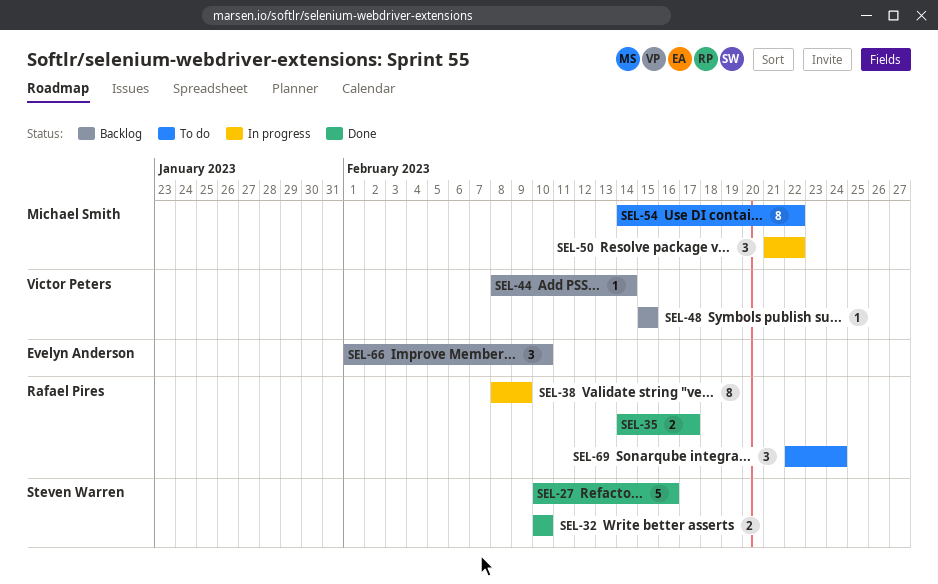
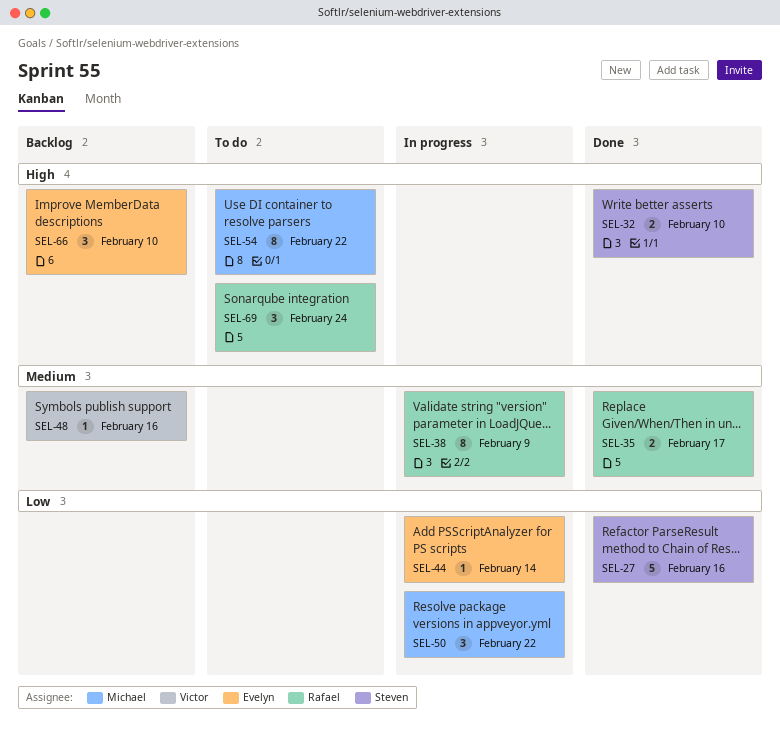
SEL-44, status: Backlog -> In progress
SEL-44, owner: Victor Peters -> Evelyn Anderson
SEL-48, due: Feb 15 -> Feb 16

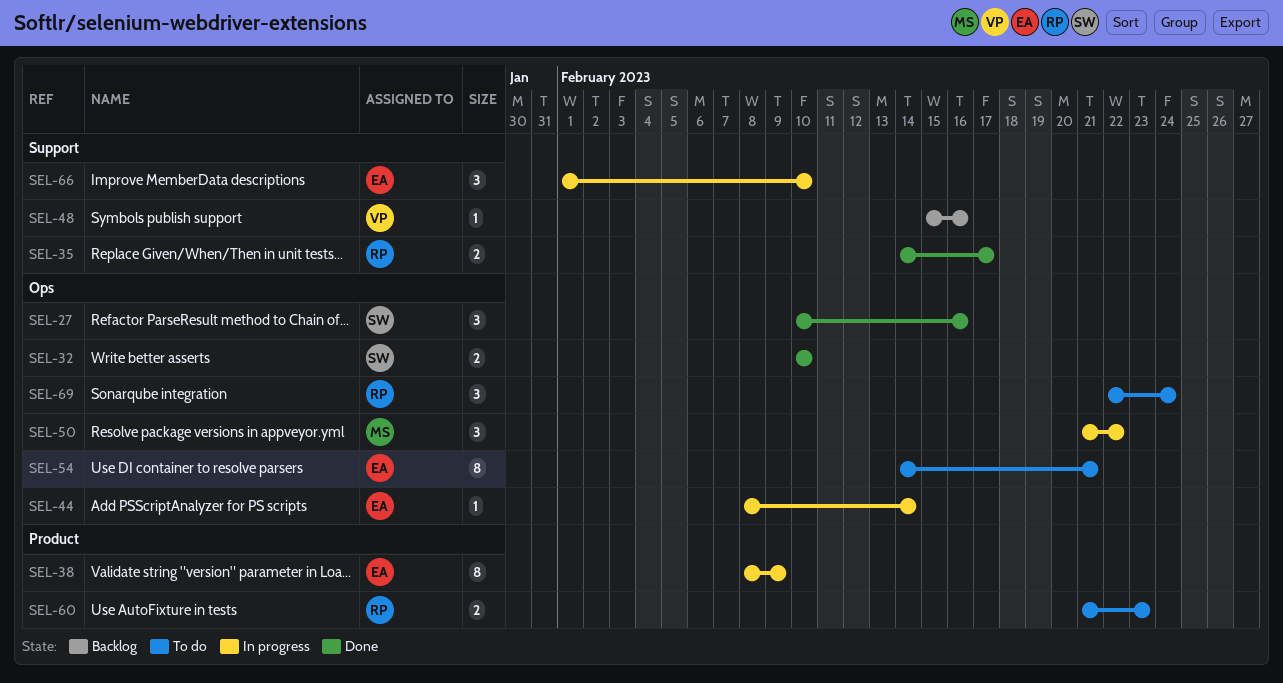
SEL-27, estimate: 5 -> 3
SEL-38, owner: Rafael -> Evelyn
SEL-54, owner: Michael -> Evelyn
SEL-54, due: Feb 22 -> Feb 21
SEL-60: none -> present
SEL-66, status: Backlog -> In progress

